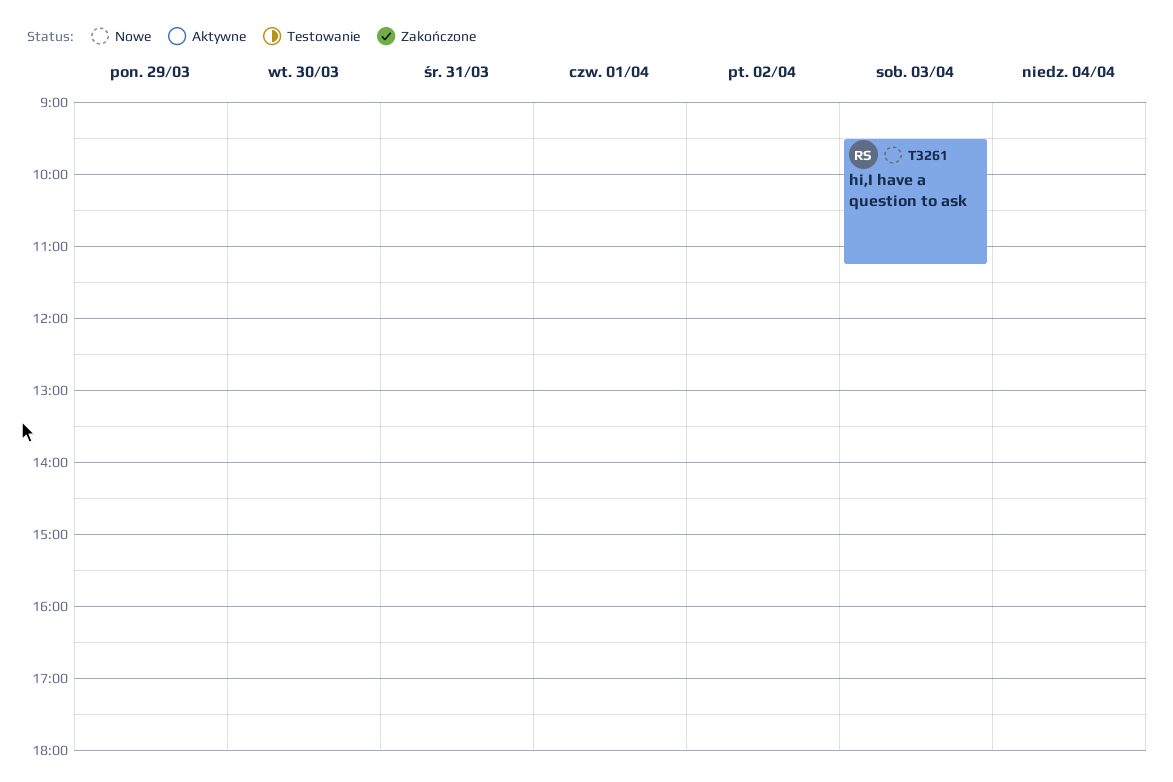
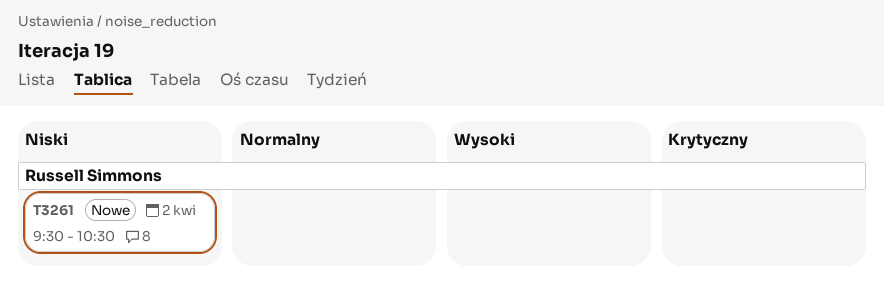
T3261, day: Apr 3 -> Apr 2
T3261, ends: 11:15 -> 10:30

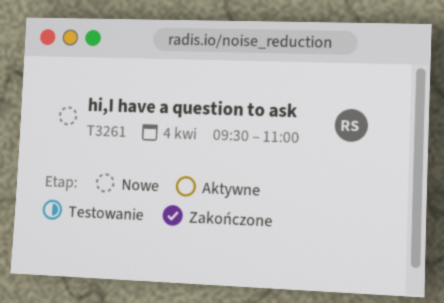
T3261, day: Apr 2 -> Apr 4
T3261, ends: 10:30 -> 11:00

